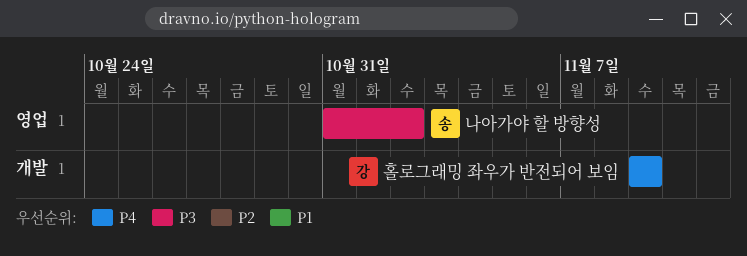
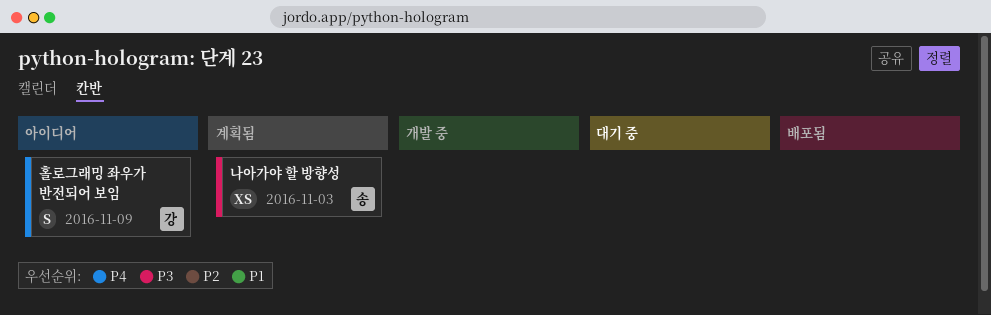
나아가야 할 방향성, due: Nov 2 -> Nov 3

